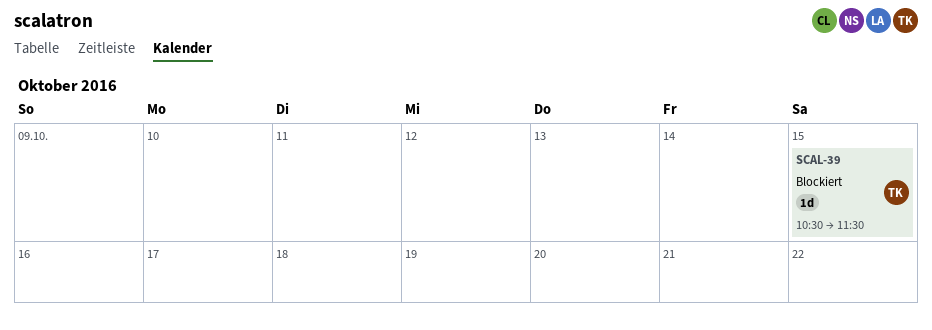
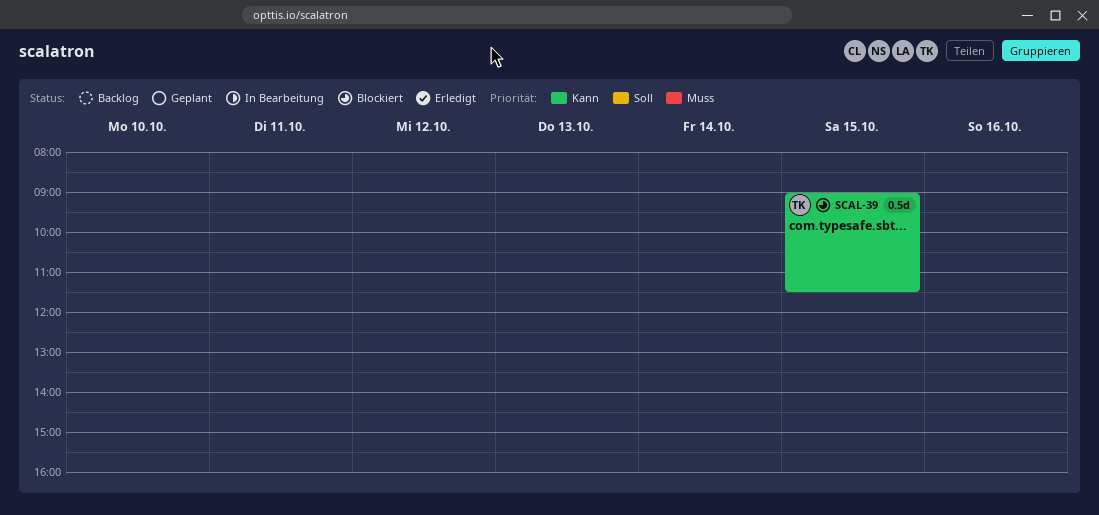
SCAL-39, estimate: 1d -> 0.5d
SCAL-39, begins: 10:30 -> 09:00

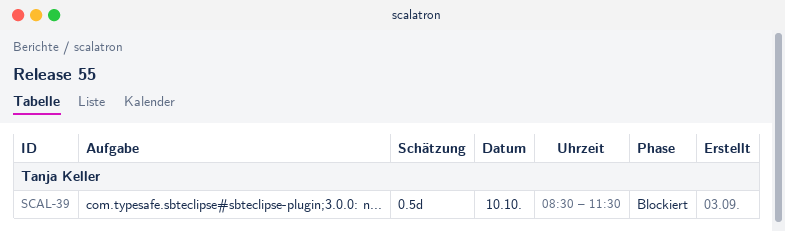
SCAL-39, day: Oct 15 -> Oct 10
SCAL-39, begins: 09:00 -> 08:30

